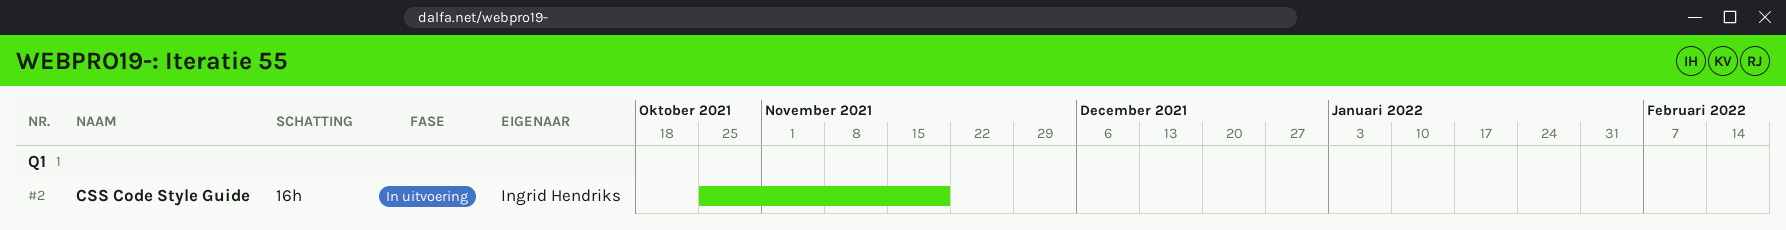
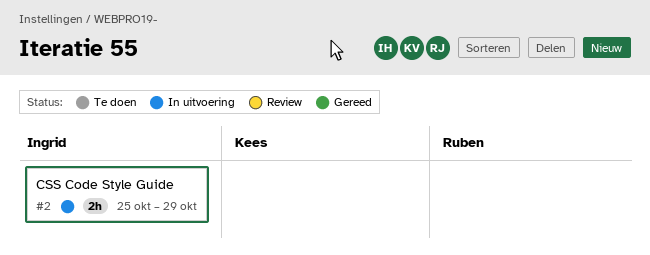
#2, estimate: 16h -> 2h
#2, due: Nov 19 -> Oct 29

